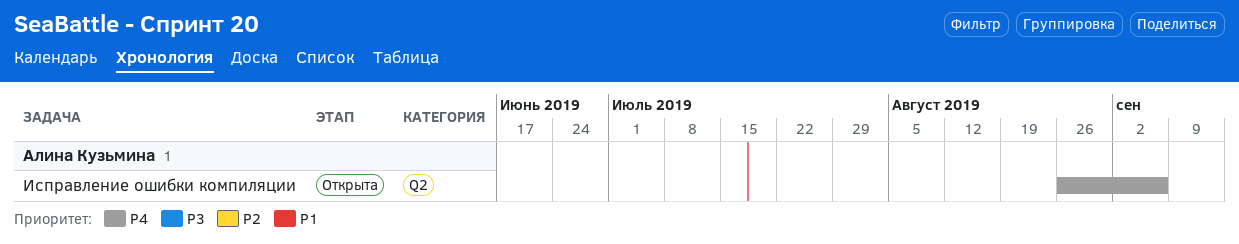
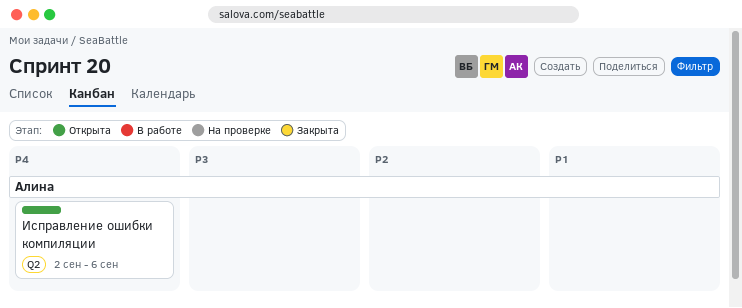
Исправление ошибки компиляции, start: Aug 26 -> Sep 2

